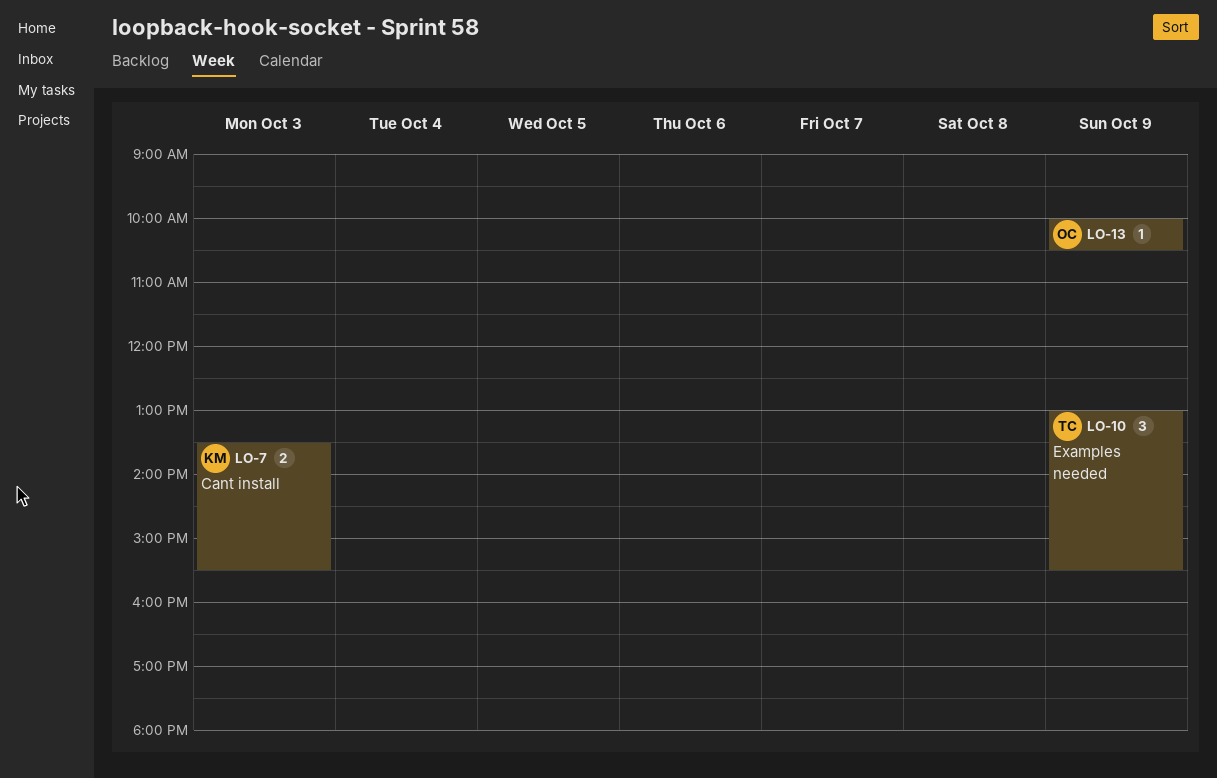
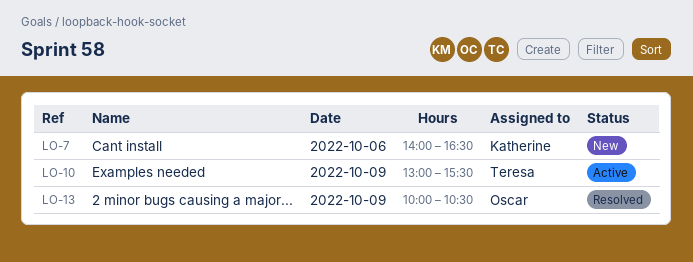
LO-7, day: Oct 3 -> Oct 6
LO-7, begins: 13:30 -> 14:00
LO-7, ends: 15:30 -> 16:30

